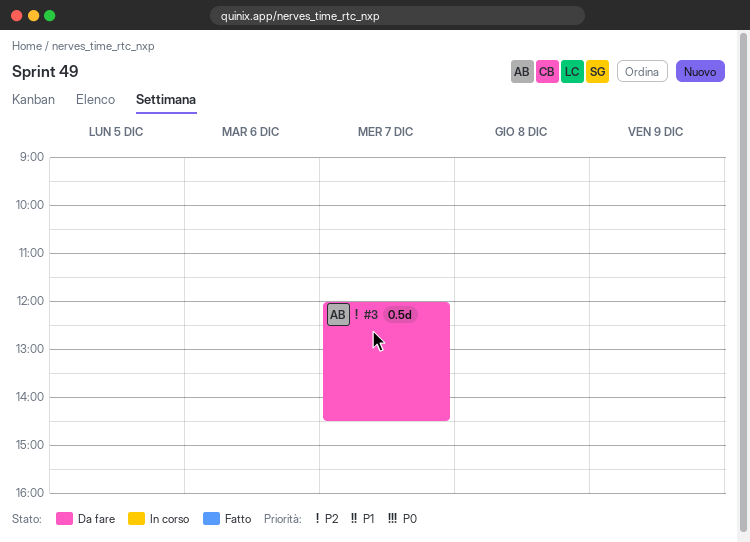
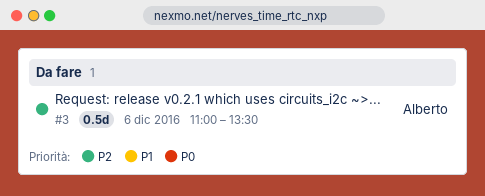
#3, day: Dec 7 -> Dec 6
#3, begins: 12:00 -> 11:00
#3, ends: 14:30 -> 13:30

